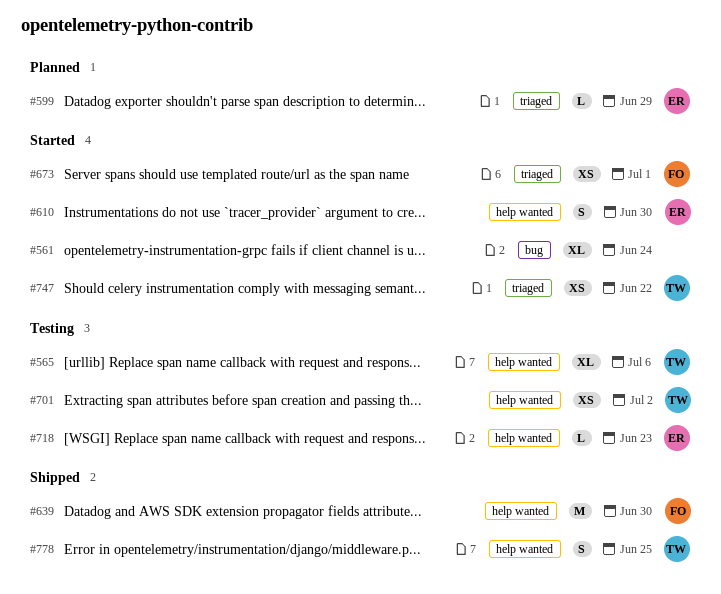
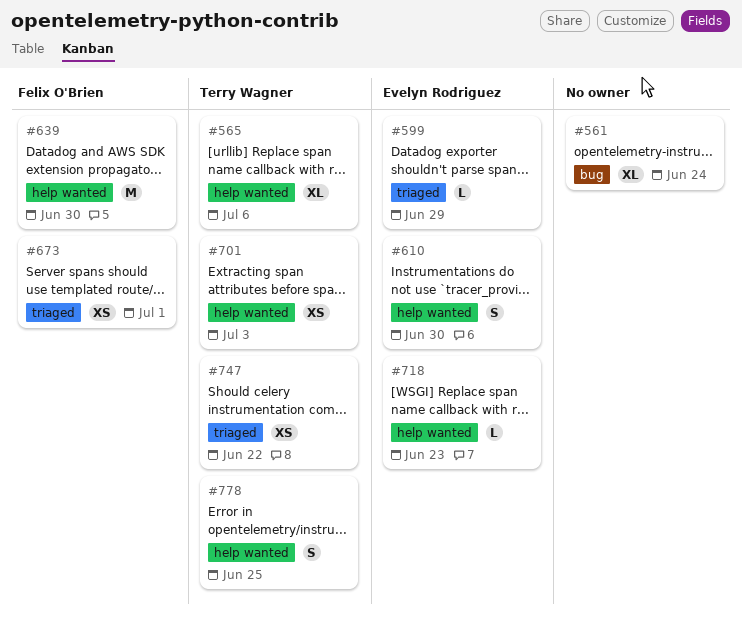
#701, due: Jul 2 -> Jul 3

